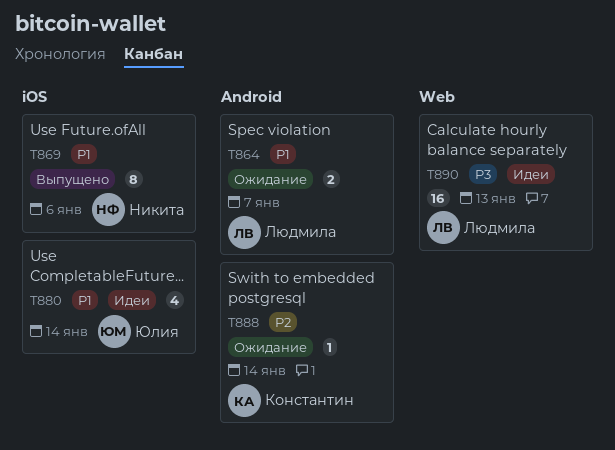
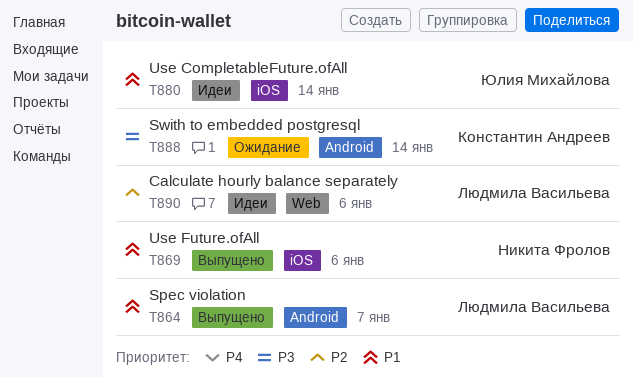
T864, status: Ожидание -> Выпущено
T888, priority: P2 -> P3
T890, priority: P3 -> P2
T890, due: Jan 13 -> Jan 6

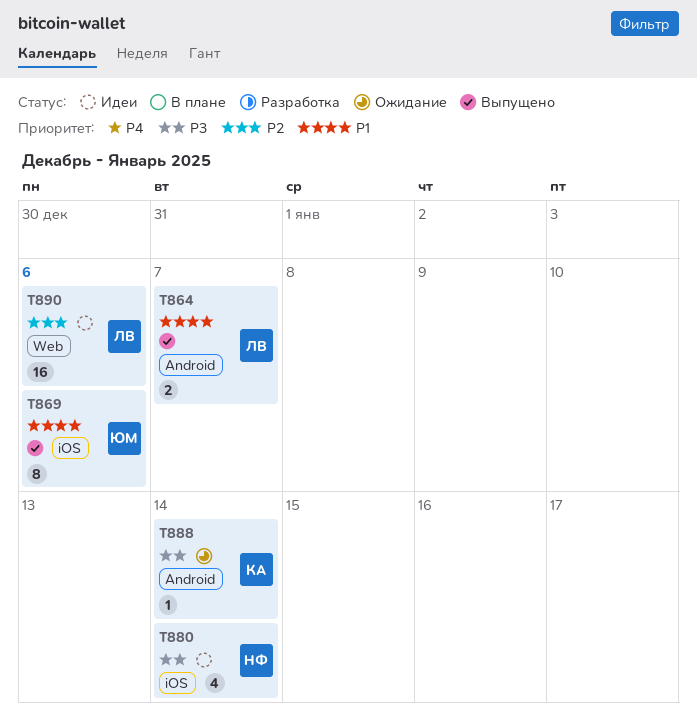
T869, owner: Никита Фролов -> Юлия Михайлова
T880, owner: Юлия Михайлова -> Никита Фролов
T880, priority: P1 -> P3

